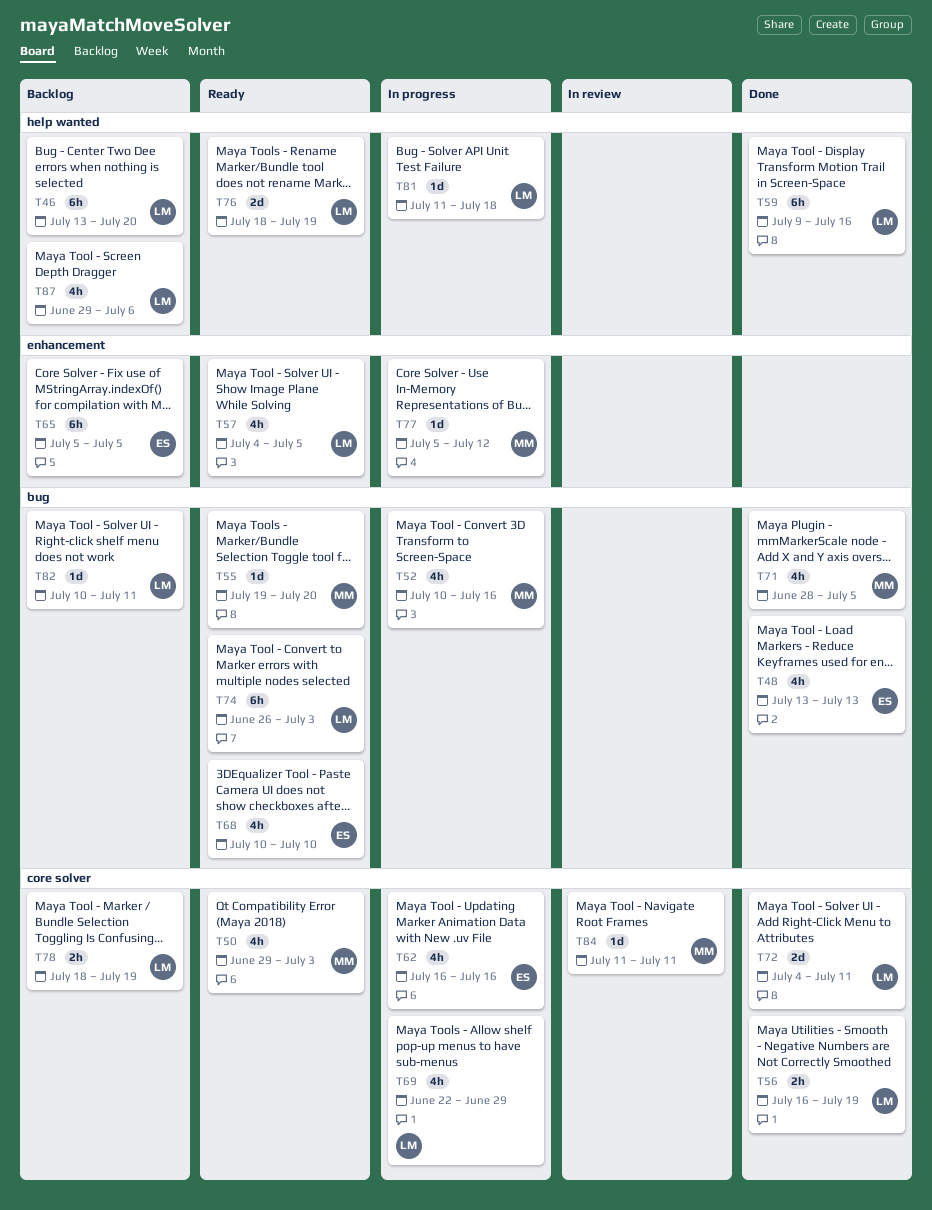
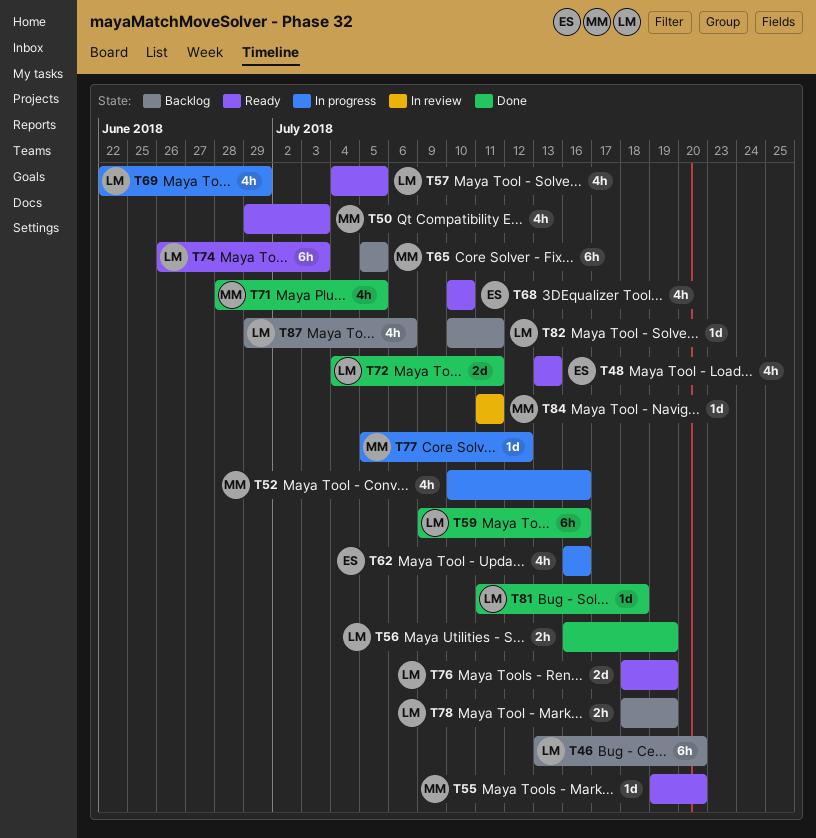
T48, status: Done -> Ready
T65, owner: ES -> MM
T81, status: In progress -> Done

